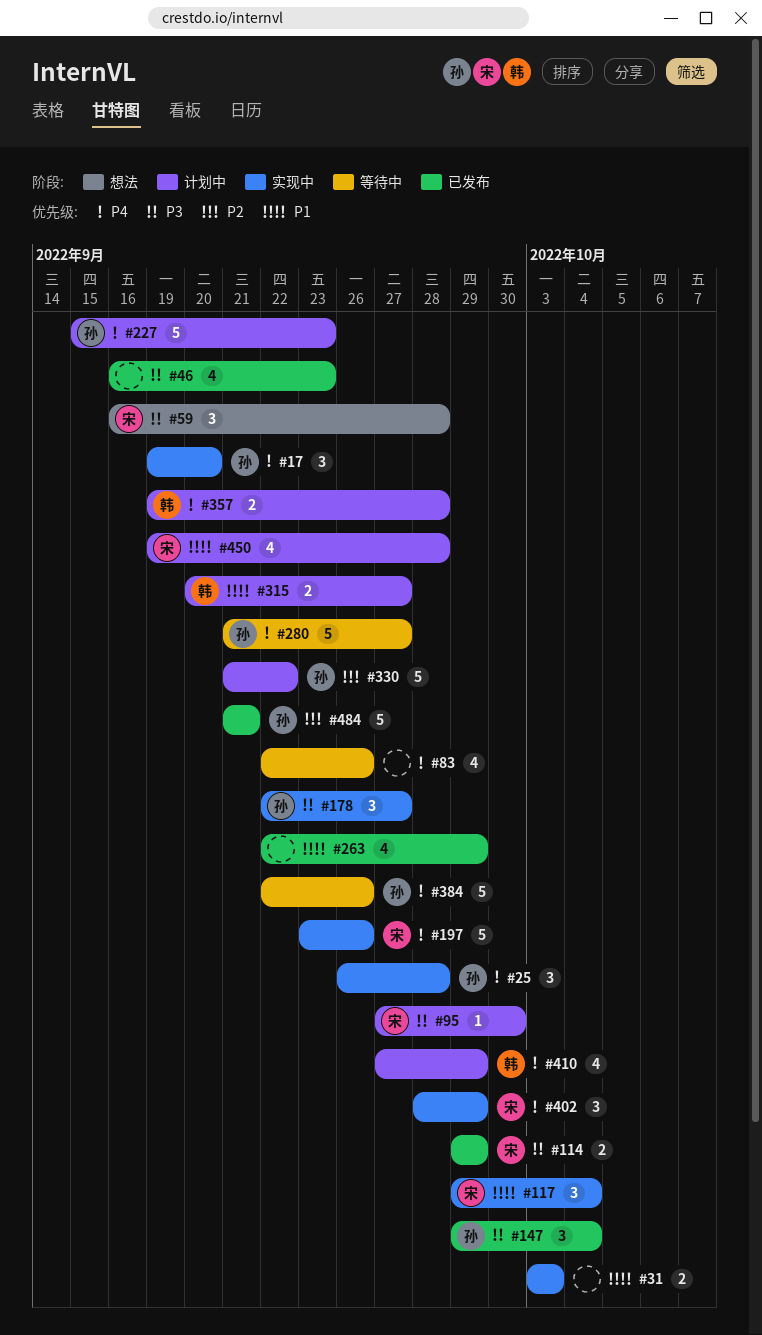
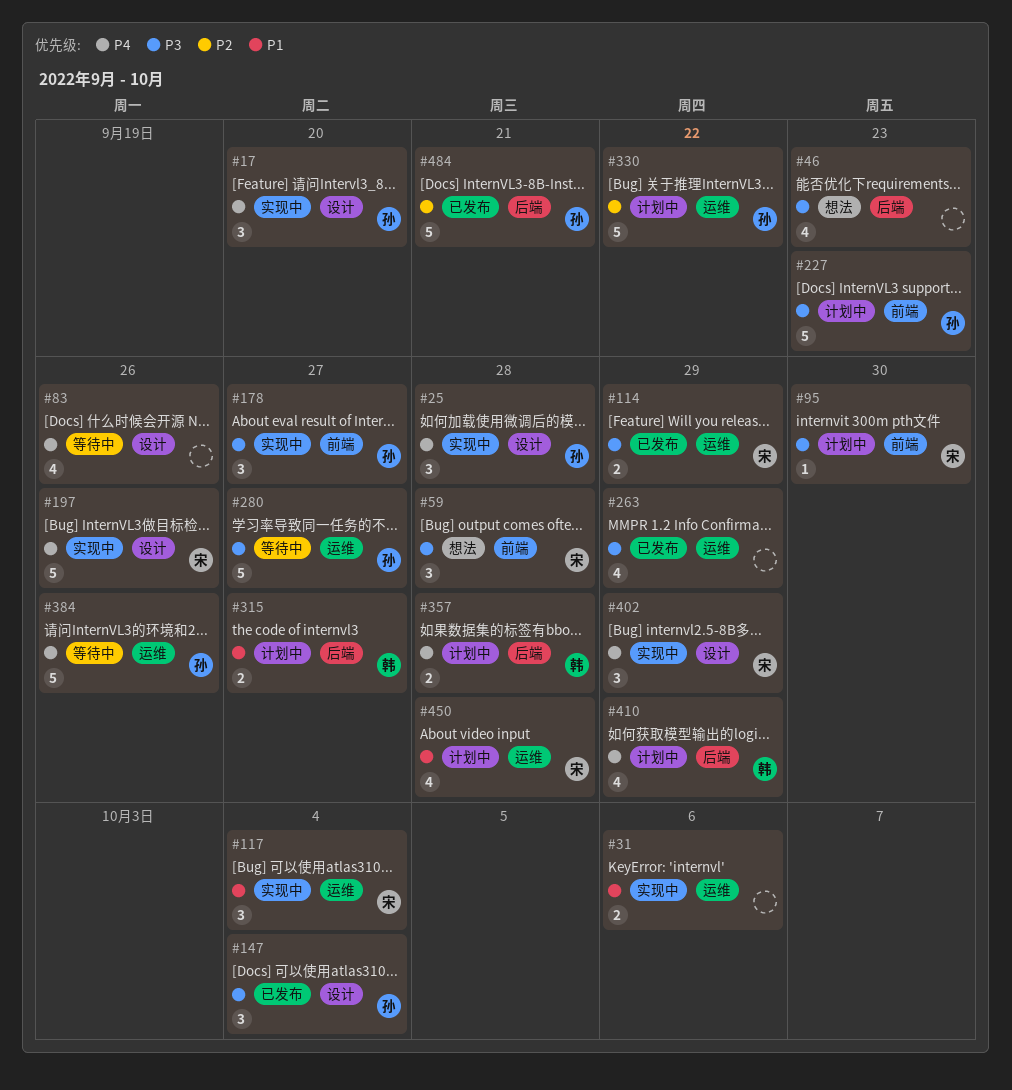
#31, due: Oct 3 -> Oct 6
#46, status: 已发布 -> 想法
#227, priority: P4 -> P3
#263, priority: P1 -> P3
#280, priority: P4 -> P3

